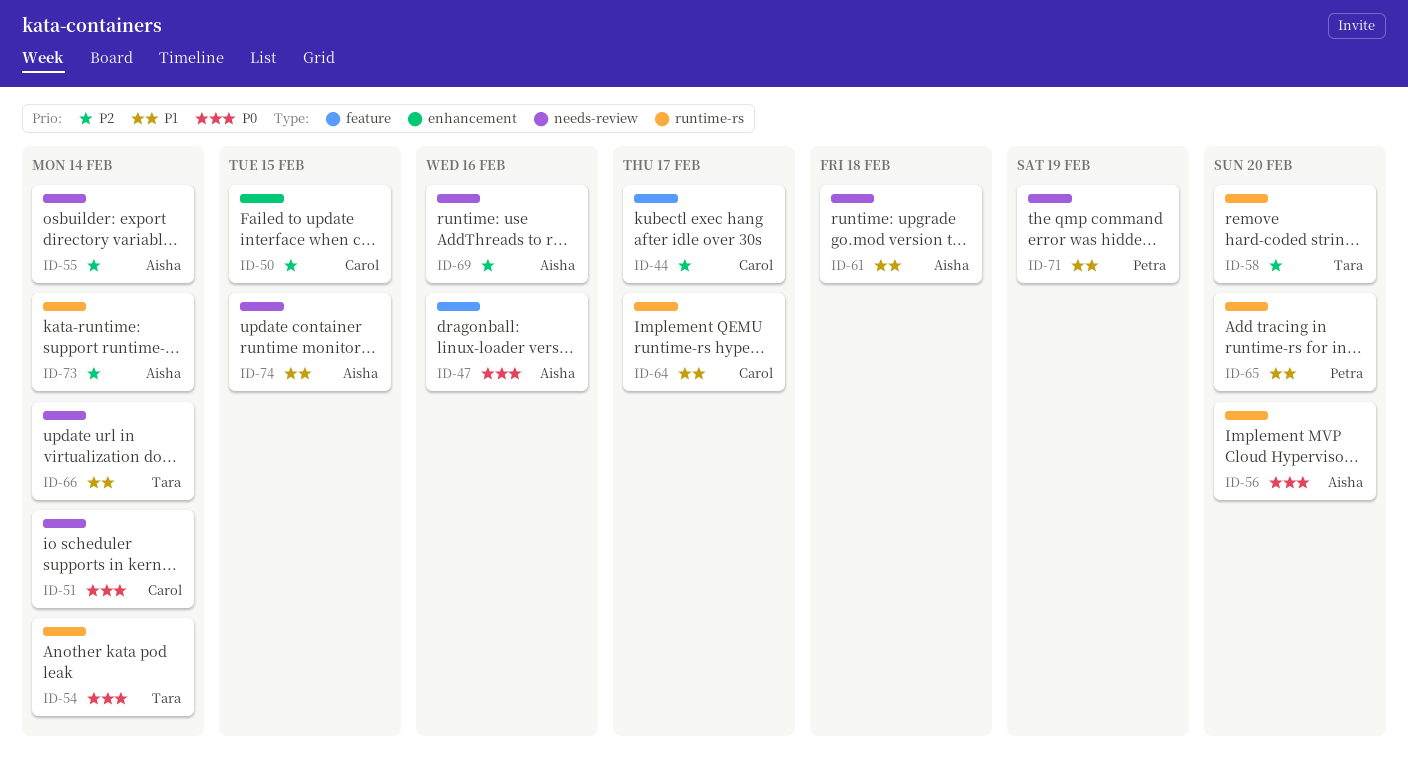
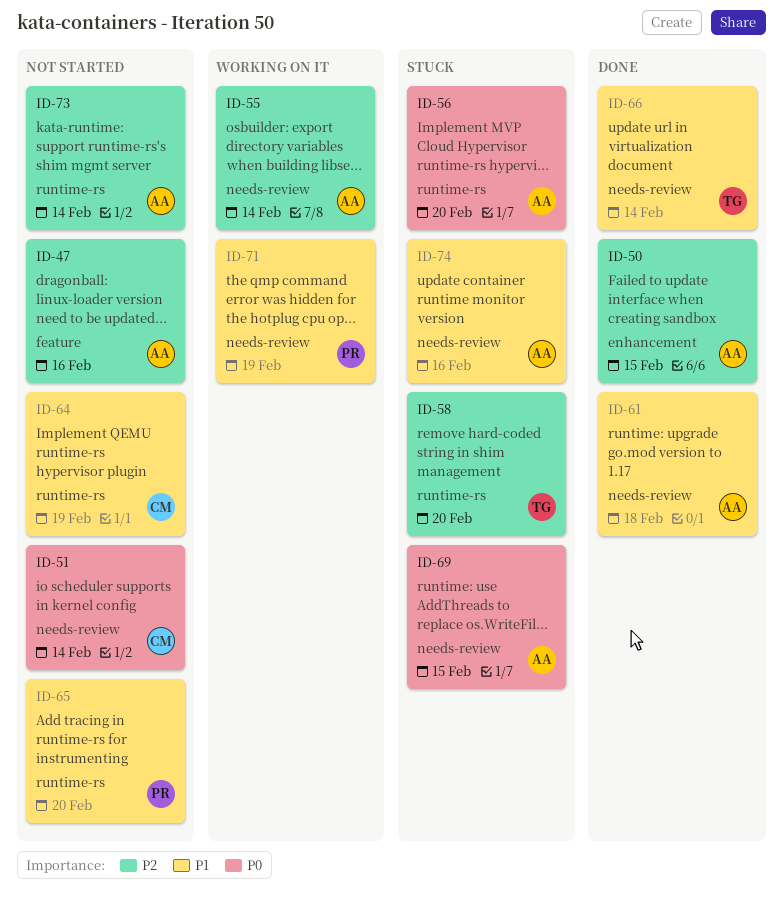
ID-44: present -> none
ID-47, priority: P0 -> P2
ID-50, owner: Carol -> Aisha
ID-54: present -> none
ID-64, due: Feb 17 -> Feb 19
ID-69, priority: P2 -> P0
ID-69, due: Feb 16 -> Feb 15
ID-74, due: Feb 15 -> Feb 16

